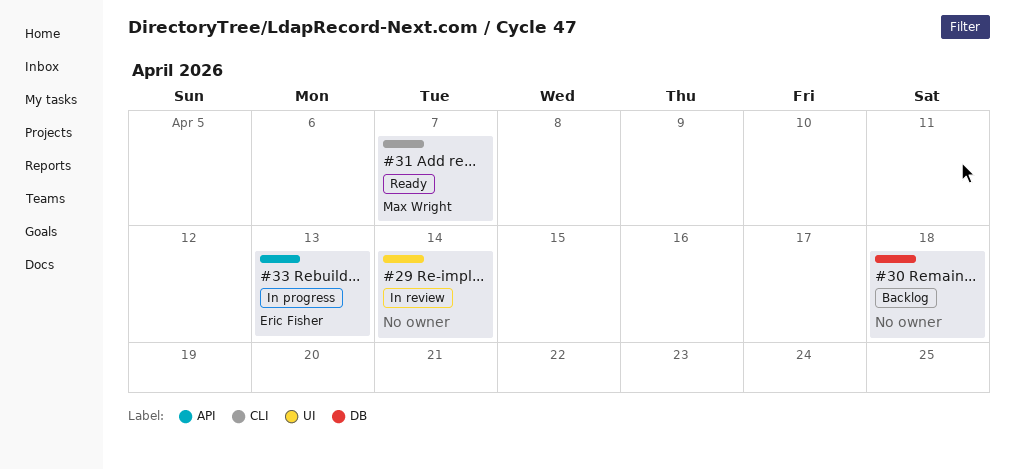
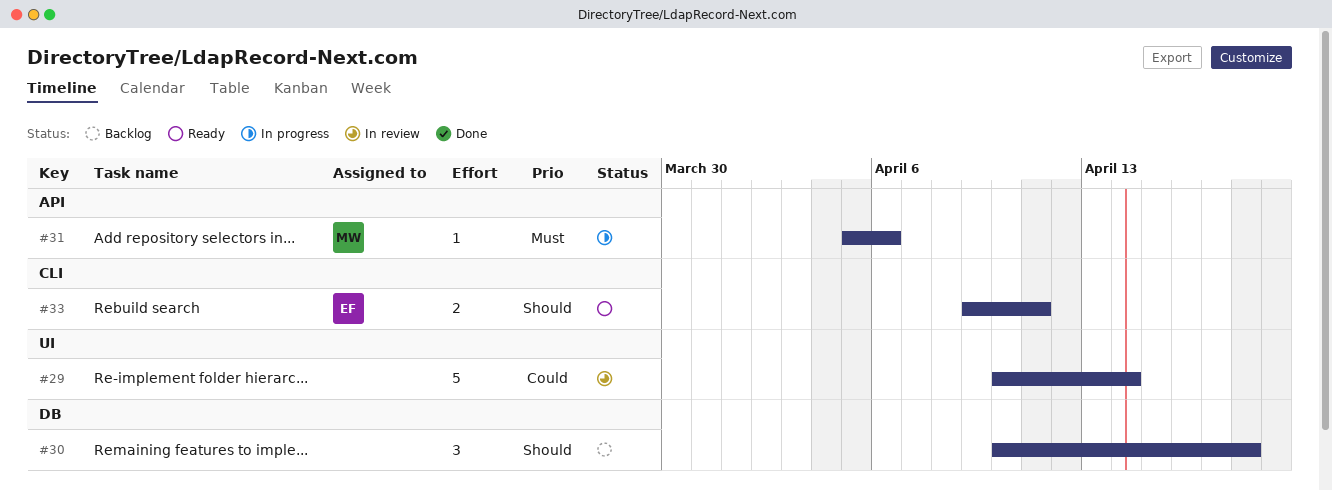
#31, status: Ready -> In progress
#31, label: CLI -> API
#31, due: Apr 7 -> Apr 6
#33, status: In progress -> Ready
#33, label: API -> CLI
#33, due: Apr 13 -> Apr 11

